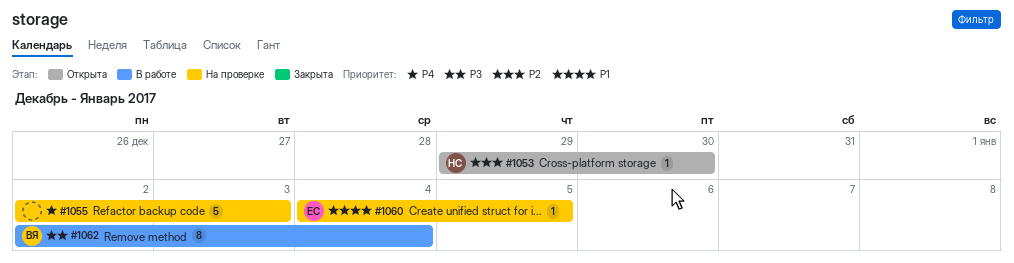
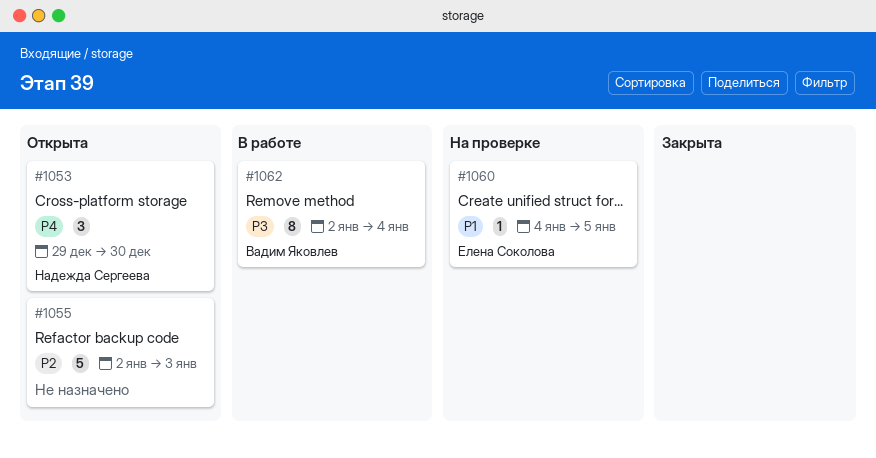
#1053, priority: P2 -> P4
#1053, estimate: 1 -> 3
#1055, status: На проверке -> Открыта
#1055, priority: P4 -> P2

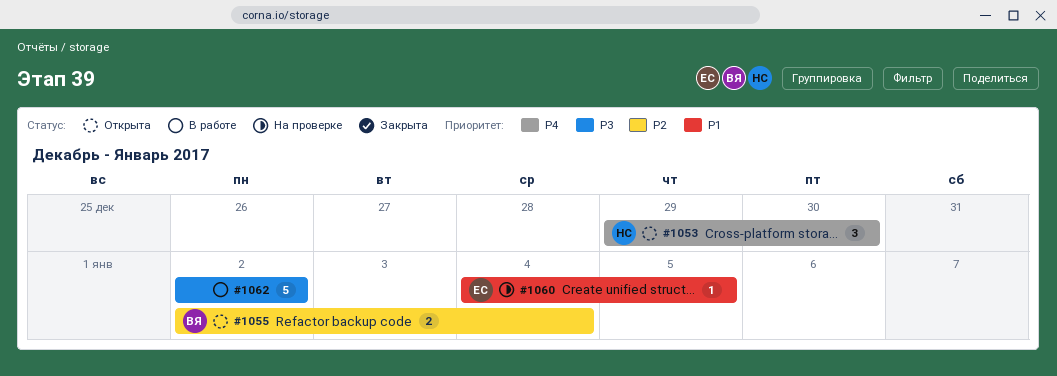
#1055, owner: none -> Вадим Яковлев
#1055, estimate: 5 -> 2
#1055, due: Jan 3 -> Jan 4
#1062, owner: Вадим Яковлев -> none
#1062, estimate: 8 -> 5
#1062, due: Jan 4 -> Jan 2

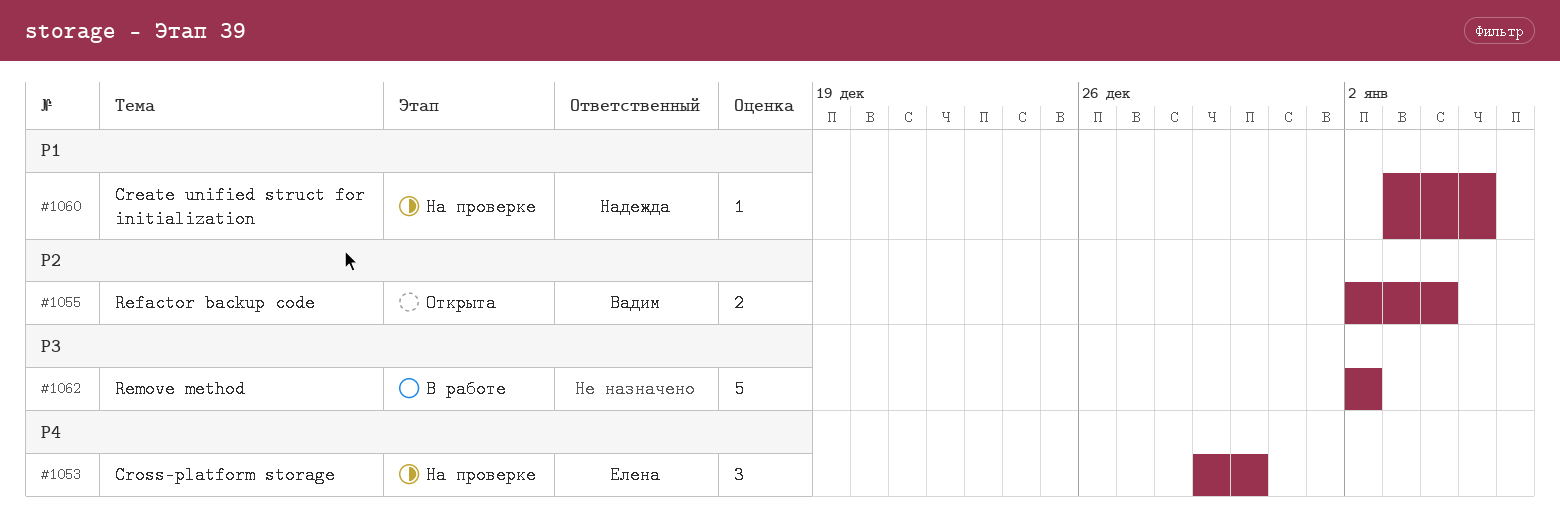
#1053, status: Открыта -> На проверке
#1053, owner: Надежда -> Елена
#1060, owner: Елена -> Надежда
#1060, start: Jan 4 -> Jan 3

